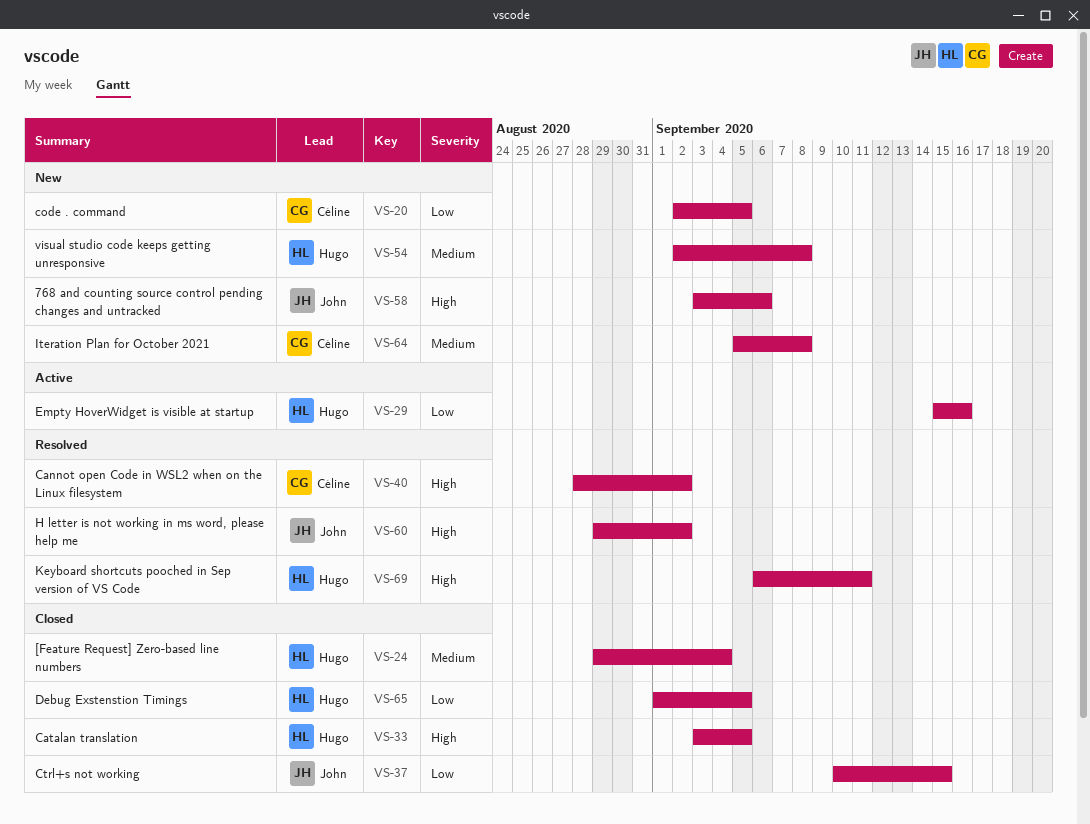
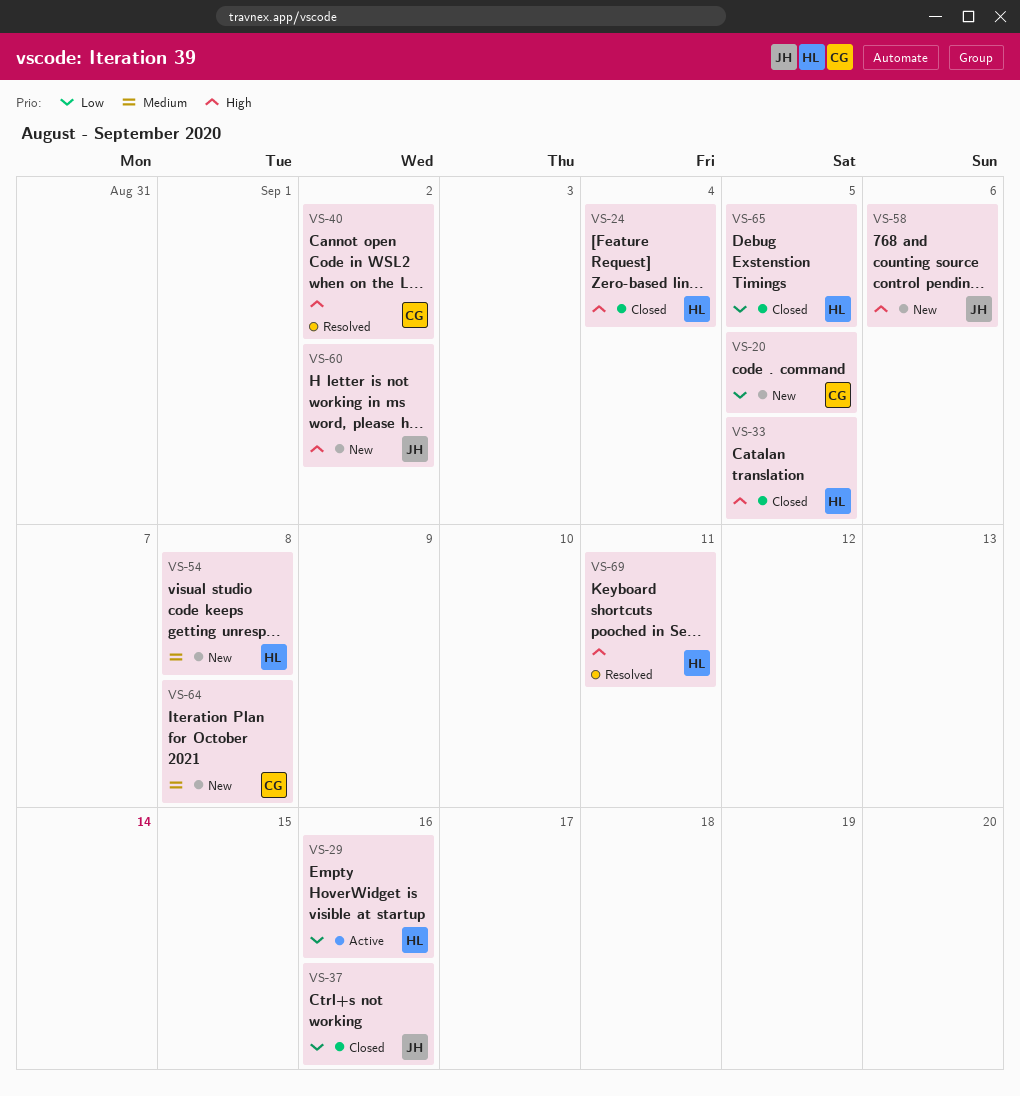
VS-24, priority: Medium -> High
VS-37, due: Sep 15 -> Sep 16
VS-60, status: Resolved -> New

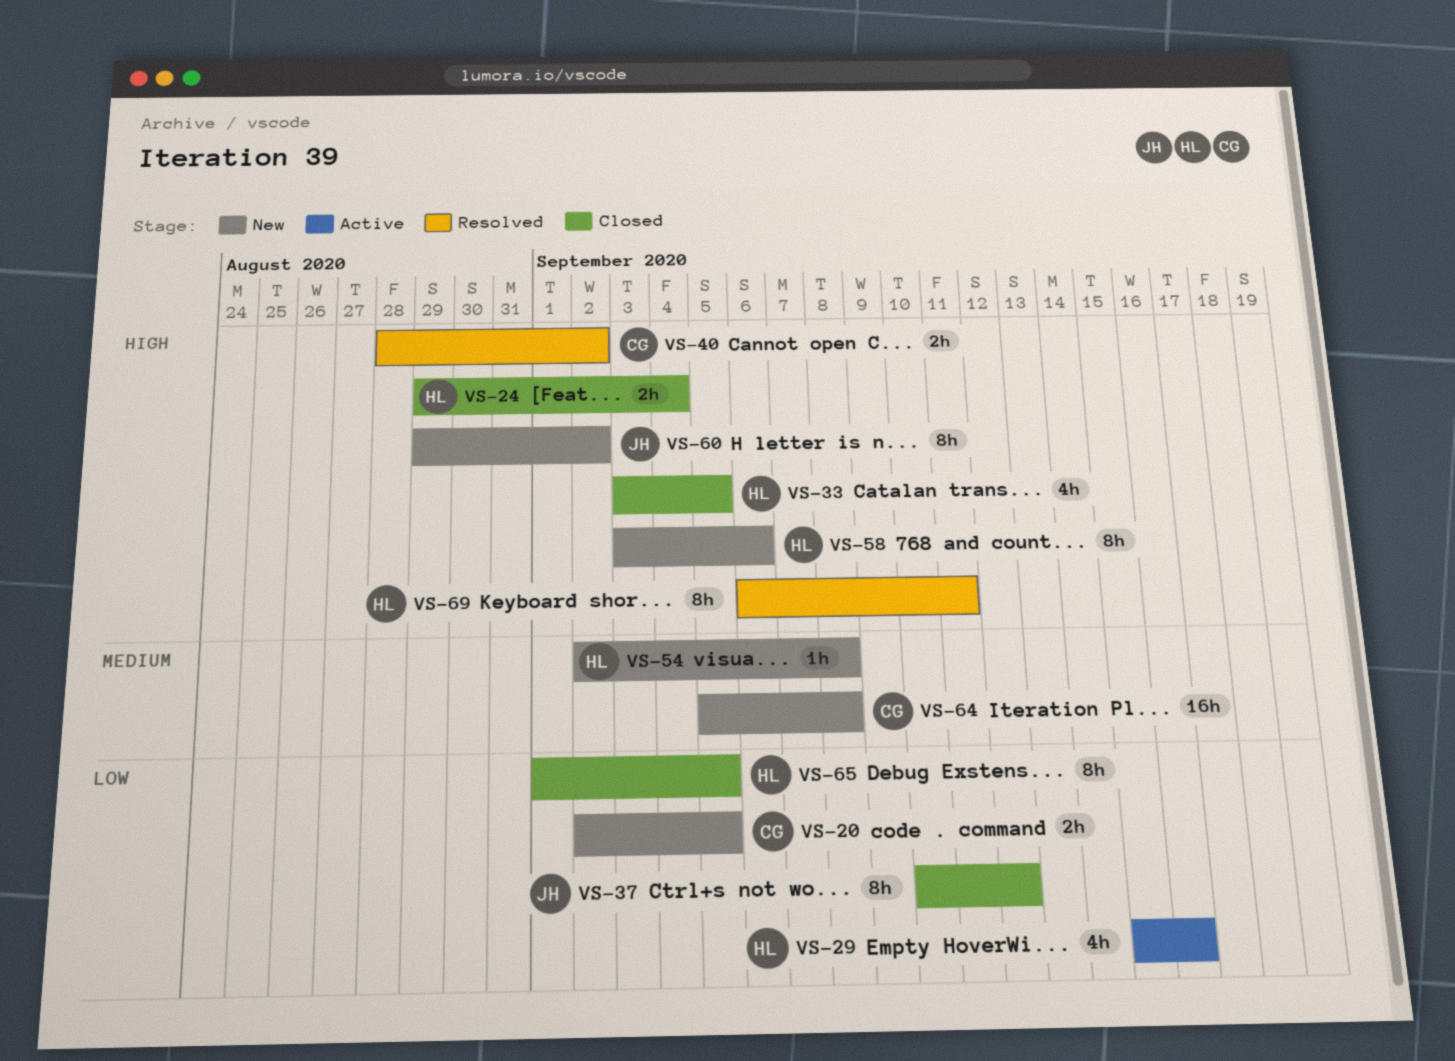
VS-37, due: Sep 16 -> Sep 12
VS-58, owner: JH -> HL

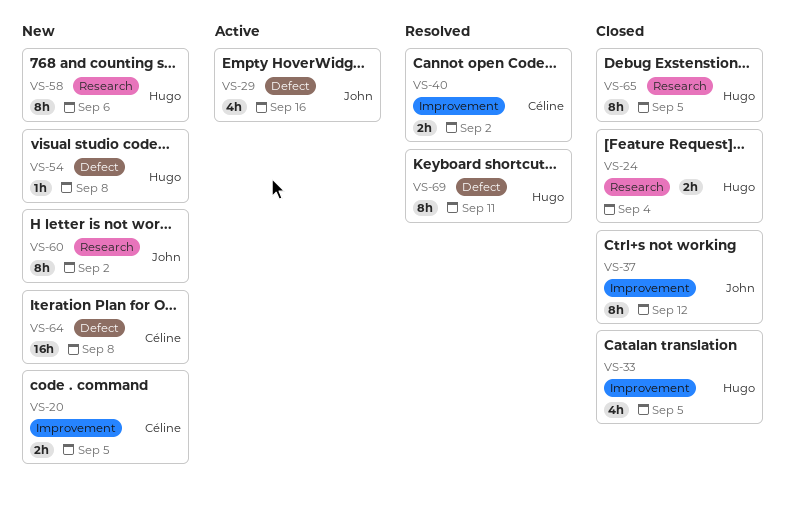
VS-29, owner: Hugo -> John

